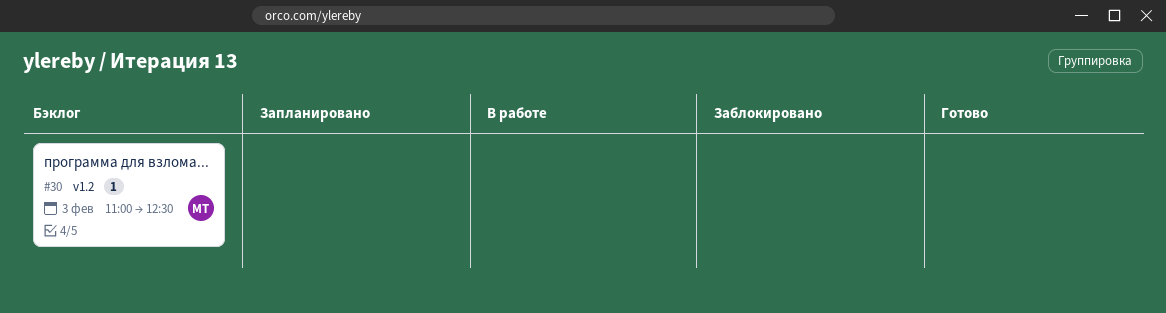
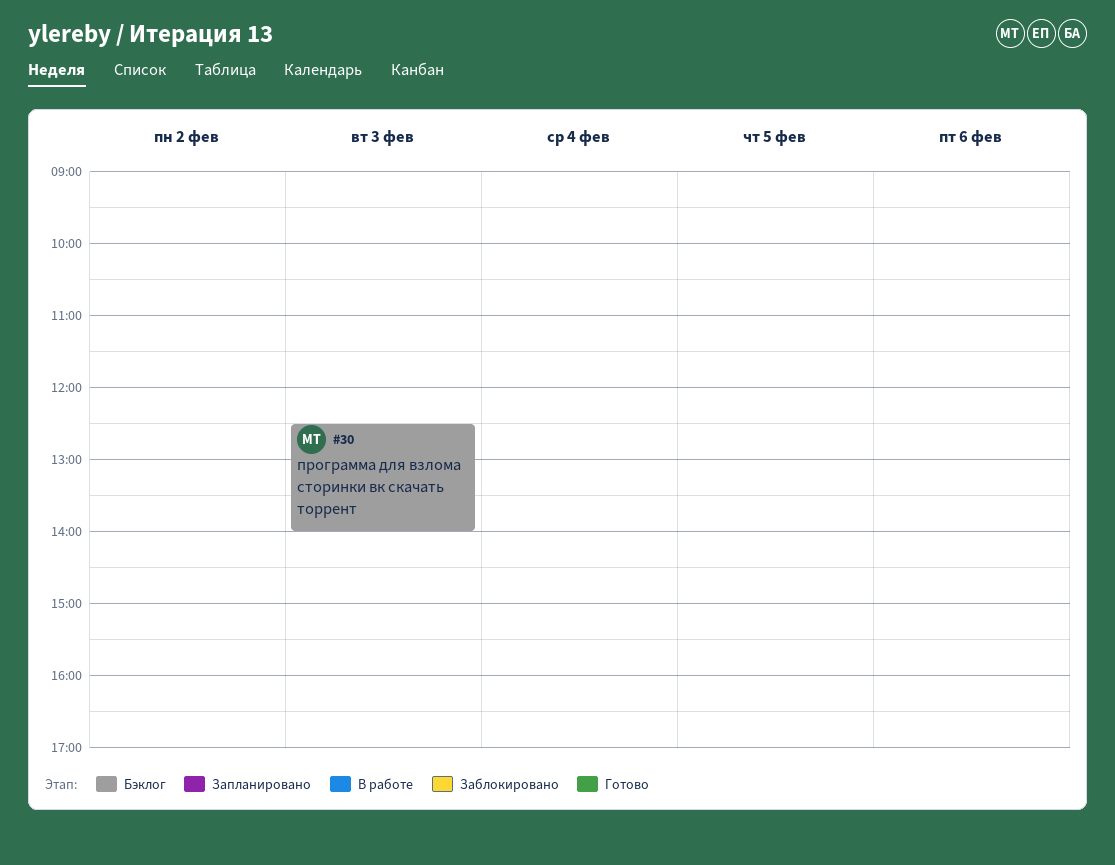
#30, begins: 11:00 -> 12:30
#30, ends: 12:30 -> 14:00

